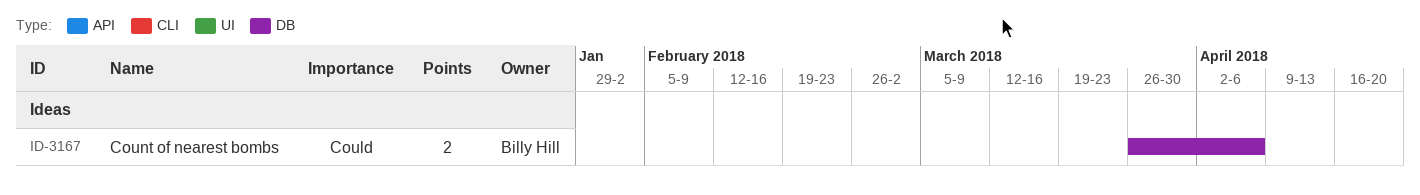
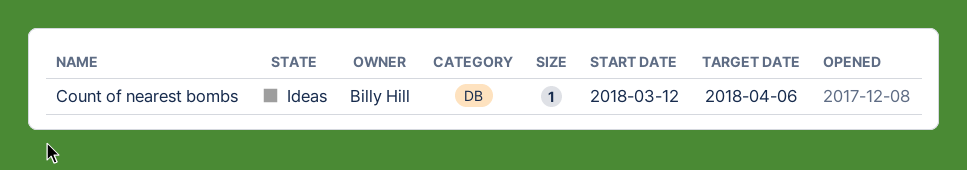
Count of nearest bombs, estimate: 2 -> 1
Count of nearest bombs, start: Mar 26 -> Mar 12

